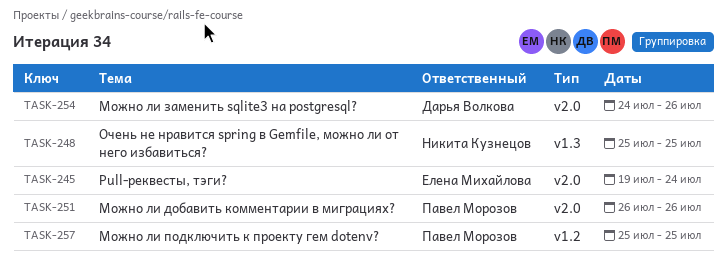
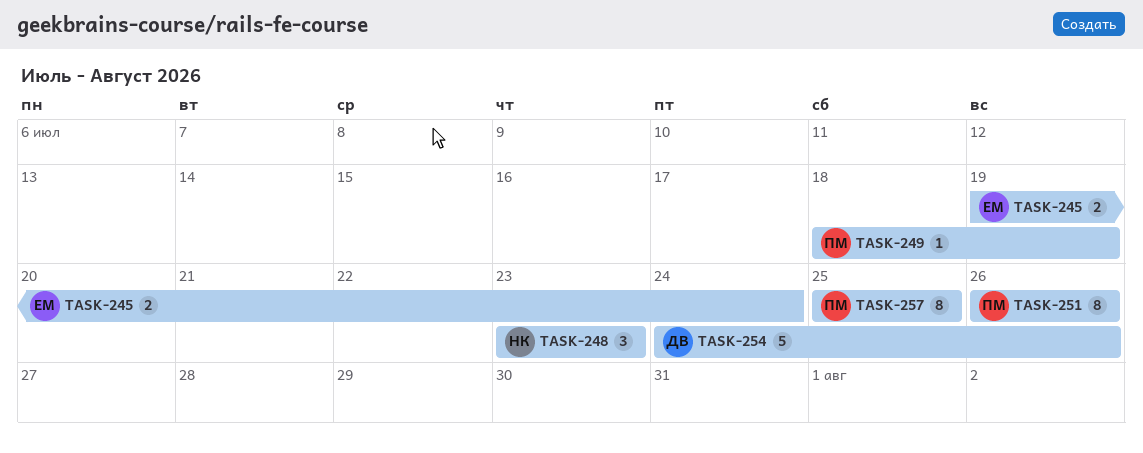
TASK-248, start: Jul 25 -> Jul 23
TASK-248, due: Jul 25 -> Jul 23
TASK-249: none -> present

